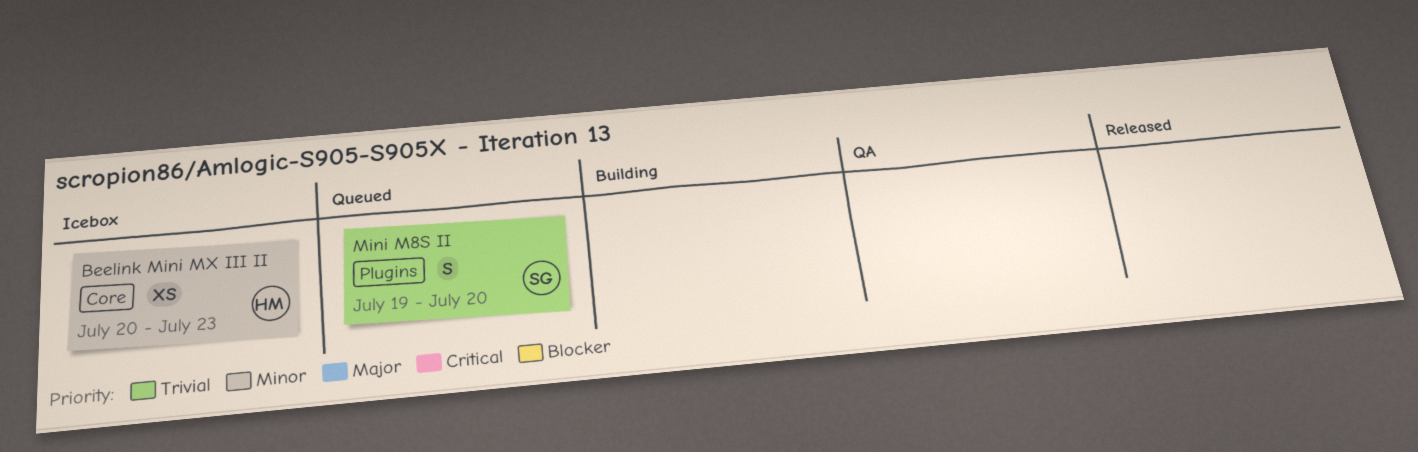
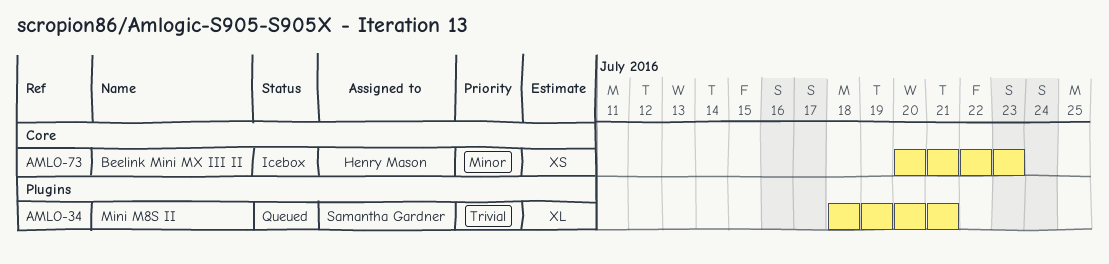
Mini M8S II, estimate: S -> XL
Mini M8S II, start: Jul 19 -> Jul 18
Mini M8S II, due: Jul 20 -> Jul 21

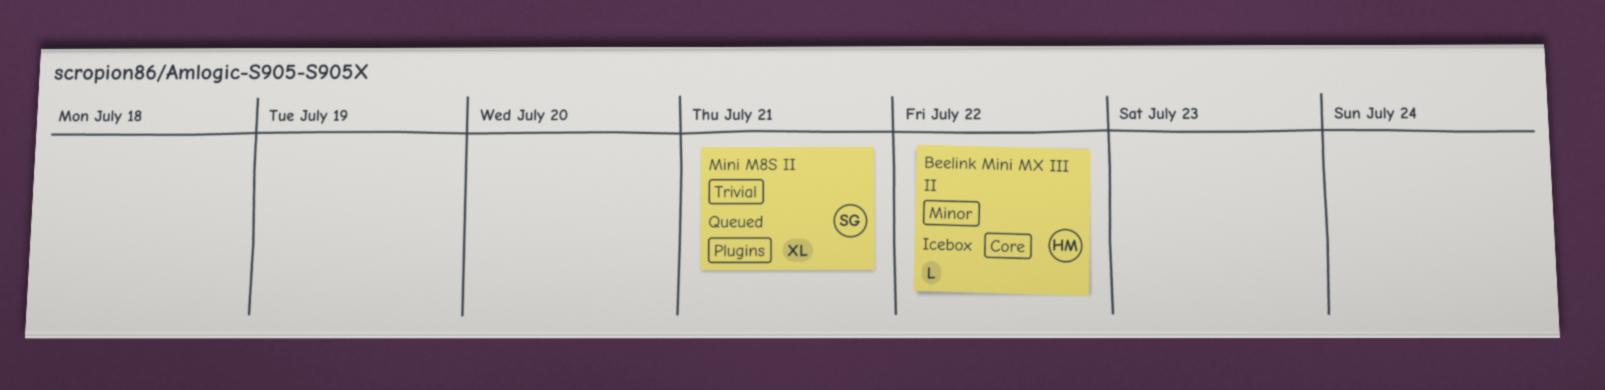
Beelink Mini MX III II, estimate: XS -> L
Beelink Mini MX III II, due: Jul 23 -> Jul 22

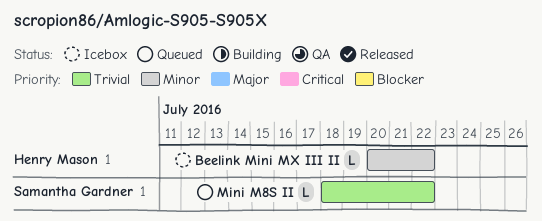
Mini M8S II, estimate: XL -> L
Mini M8S II, due: Jul 21 -> Jul 22

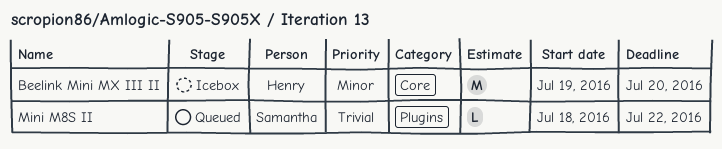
Beelink Mini MX III II, estimate: L -> M
Beelink Mini MX III II, start: Jul 20 -> Jul 19
Beelink Mini MX III II, due: Jul 22 -> Jul 20

